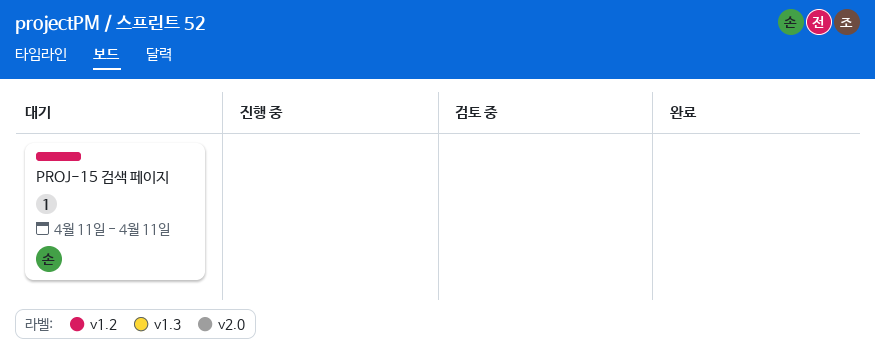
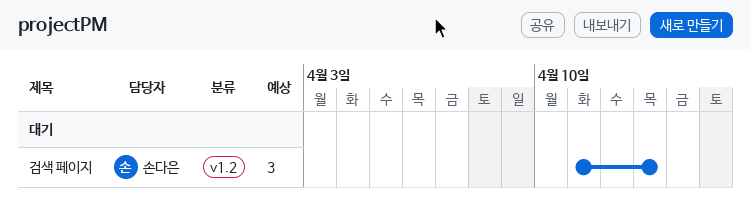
검색 페이지, estimate: 1 -> 3
검색 페이지, due: Apr 11 -> Apr 13

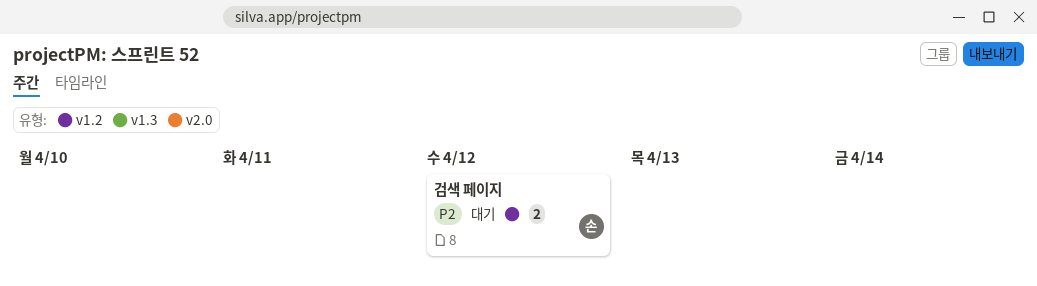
검색 페이지, estimate: 3 -> 2
검색 페이지, due: Apr 13 -> Apr 12

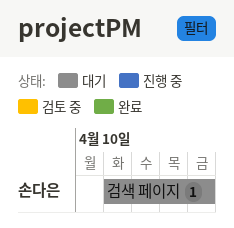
검색 페이지, estimate: 2 -> 1
검색 페이지, due: Apr 12 -> Apr 14

